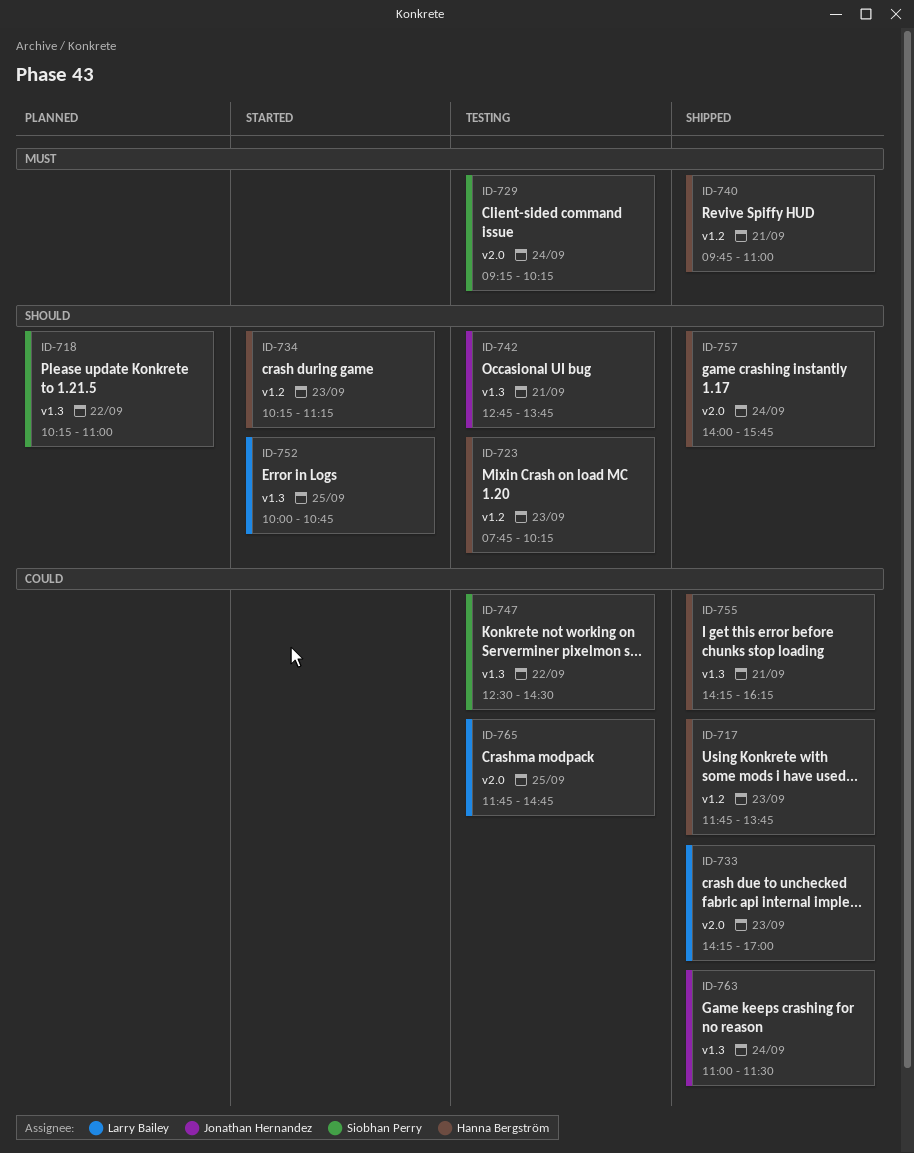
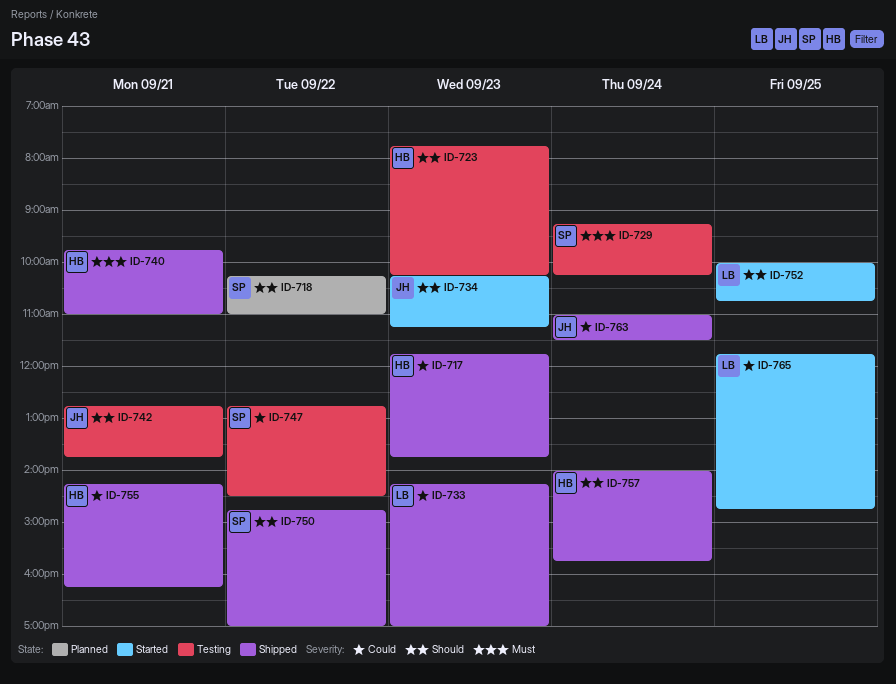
ID-734, owner: Hanna Bergström -> Jonathan Hernandez
ID-747, begins: 12:30 -> 12:45
ID-750: none -> present
ID-765, status: Testing -> Started

